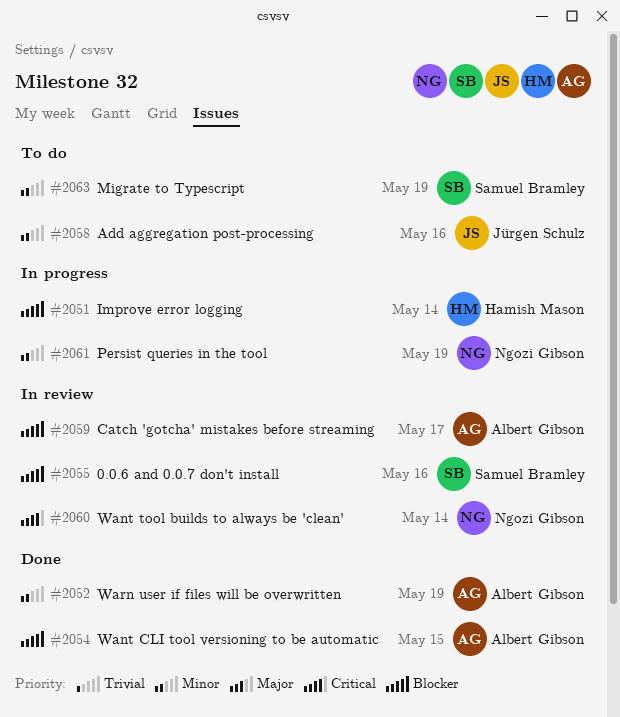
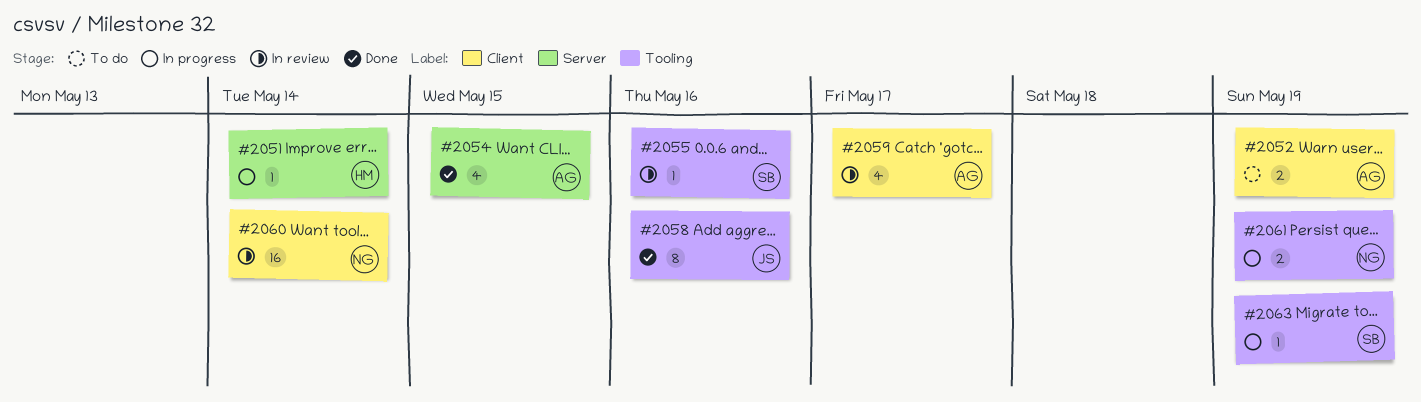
#2052, status: Done -> To do
#2058, status: To do -> Done
#2063, status: To do -> In progress

